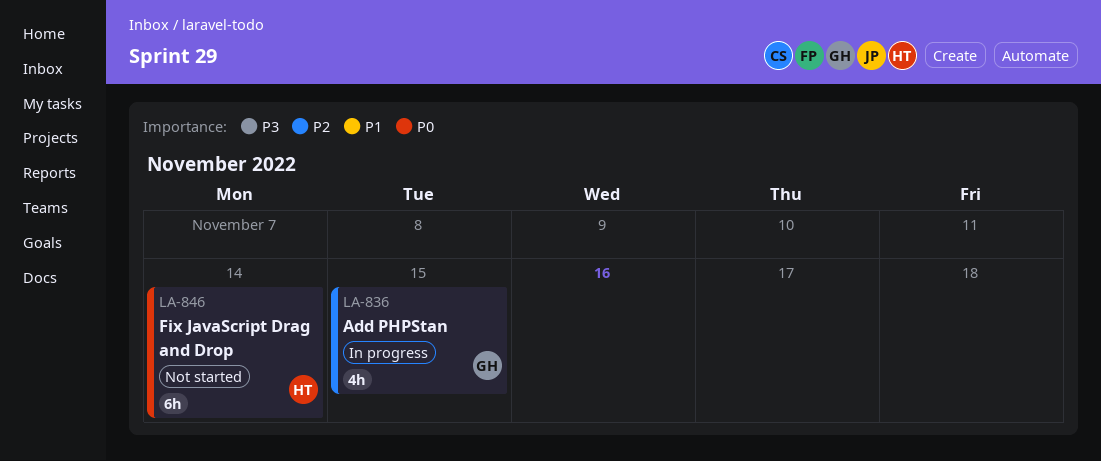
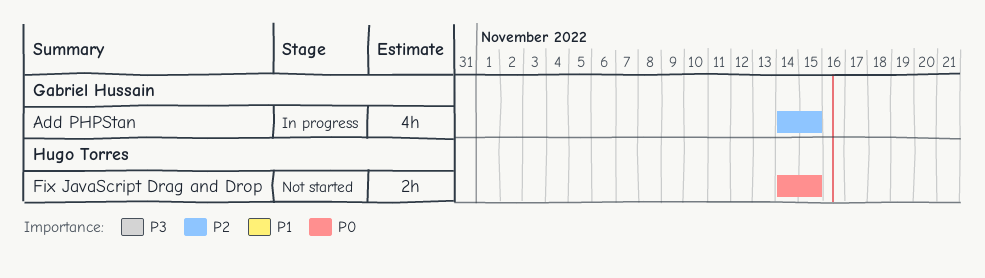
Fix JavaScript Drag and Drop, estimate: 6h -> 2h
Fix JavaScript Drag and Drop, due: Nov 14 -> Nov 15

